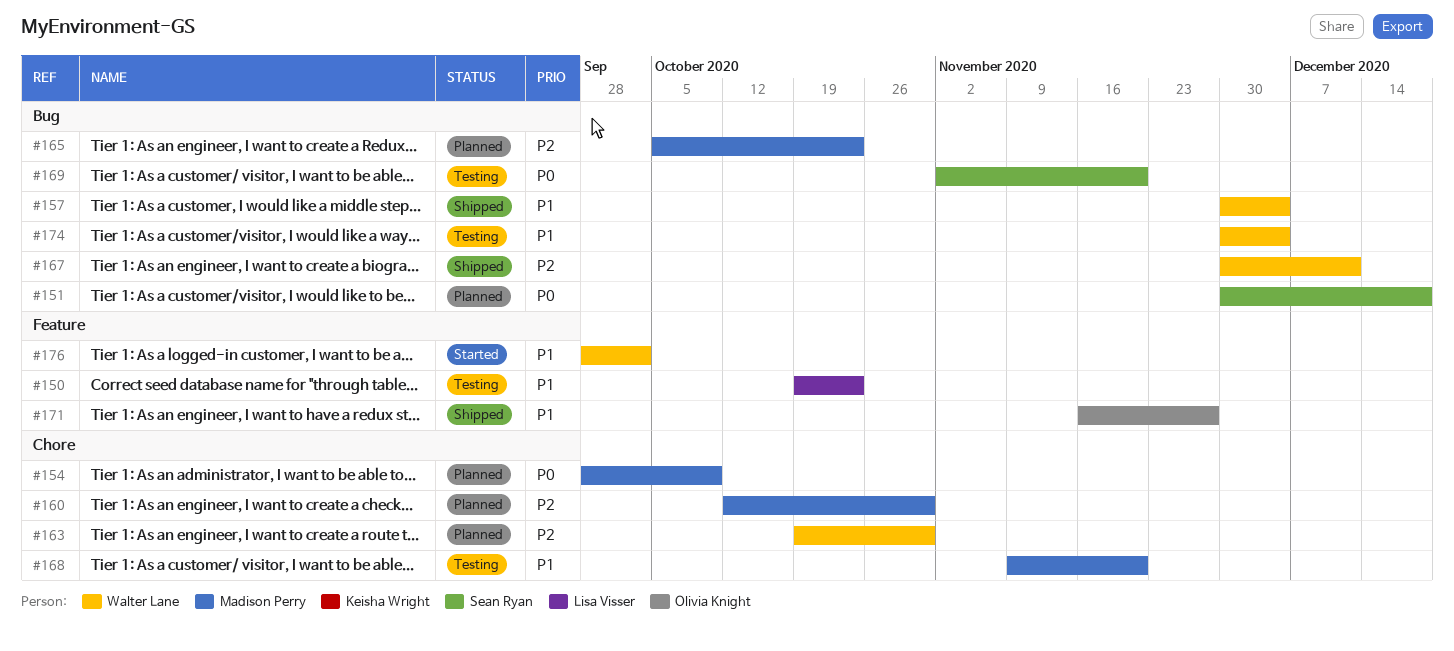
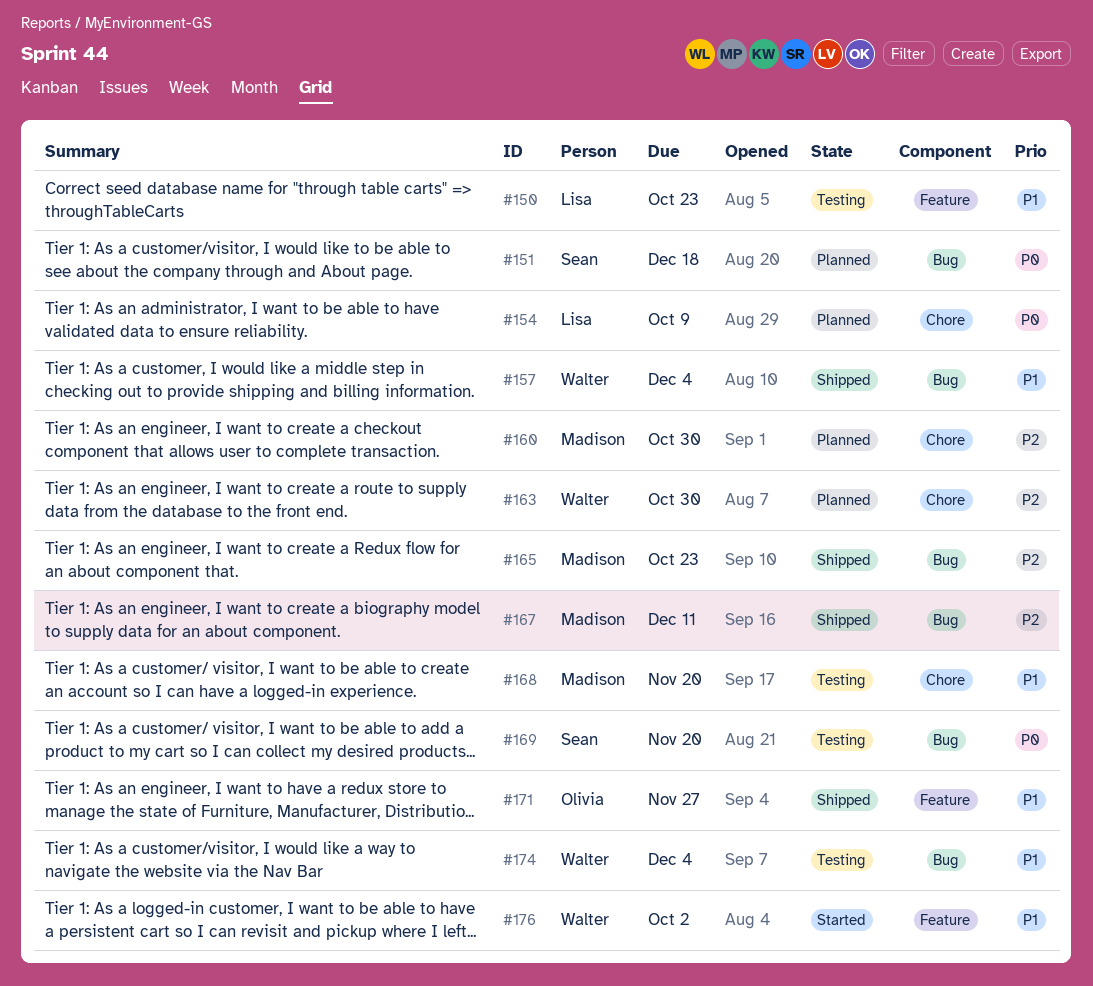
#154, owner: Madison Perry -> Lisa Visser
#165, status: Planned -> Shipped
#167, owner: Walter Lane -> Madison Perry

